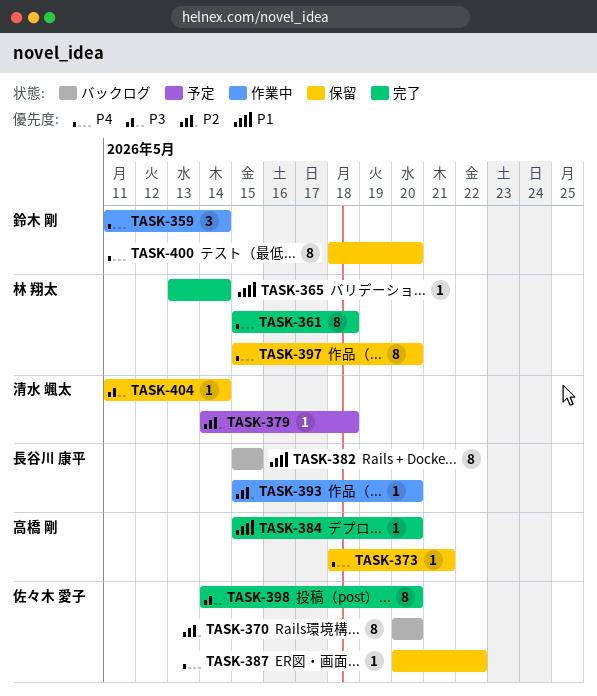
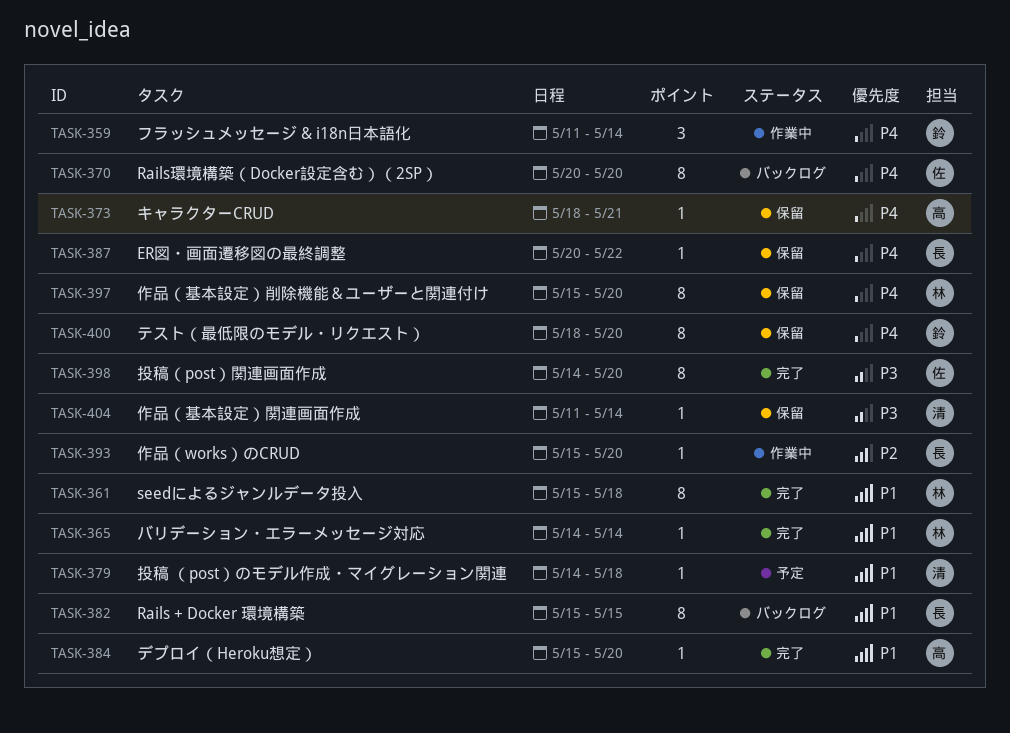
TASK-361, priority: P4 -> P1
TASK-365, start: May 13 -> May 14
TASK-370, priority: P2 -> P4
TASK-379, priority: P2 -> P1
TASK-387, owner: 佐々木 愛子 -> 長谷川 康平

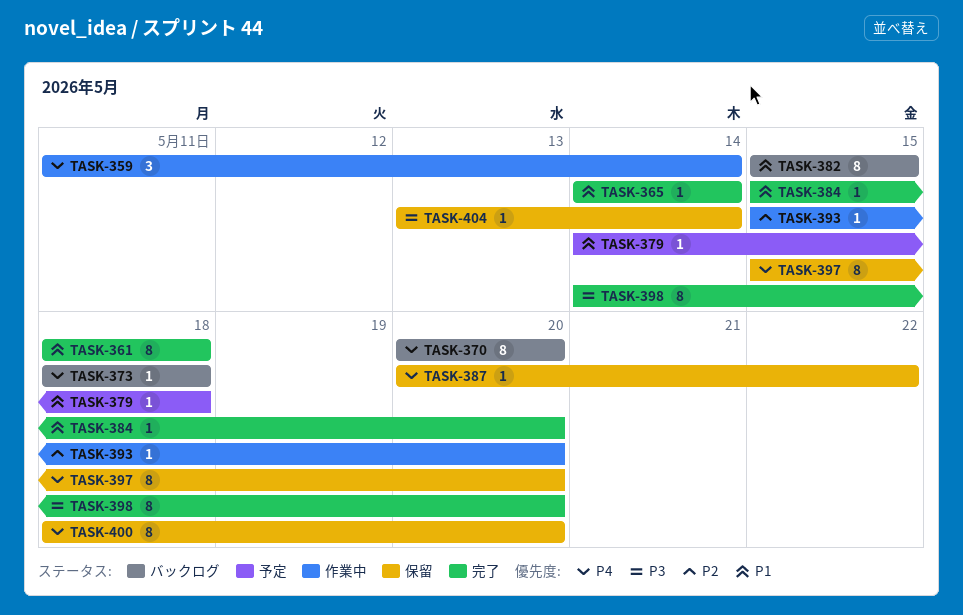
TASK-361, start: May 15 -> May 18
TASK-373, status: 保留 -> バックログ
TASK-373, due: May 21 -> May 18
TASK-404, start: May 11 -> May 13

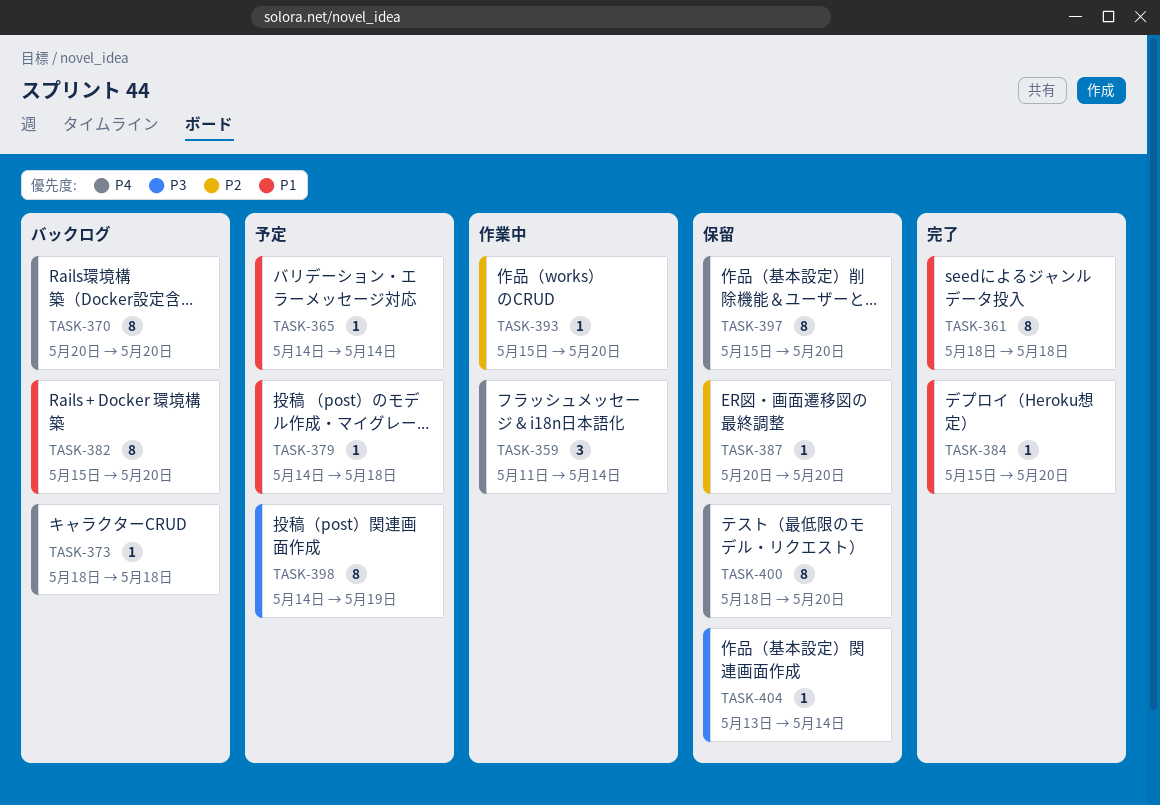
TASK-365, status: 完了 -> 予定
TASK-382, due: May 15 -> May 20
TASK-387, priority: P4 -> P2
TASK-387, due: May 22 -> May 20
TASK-398, status: 完了 -> 予定
TASK-398, due: May 20 -> May 19

